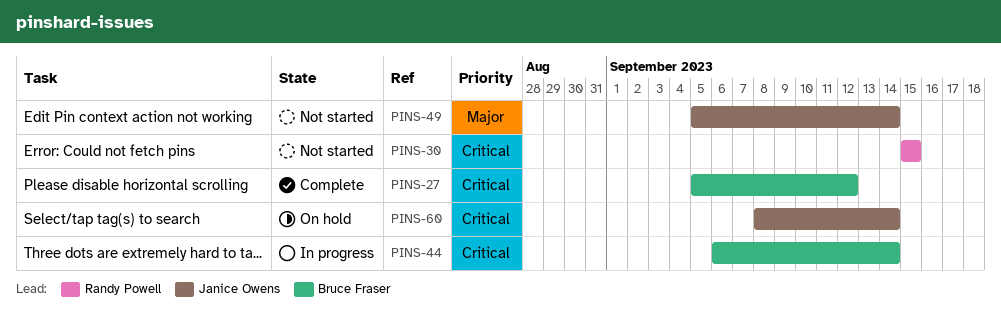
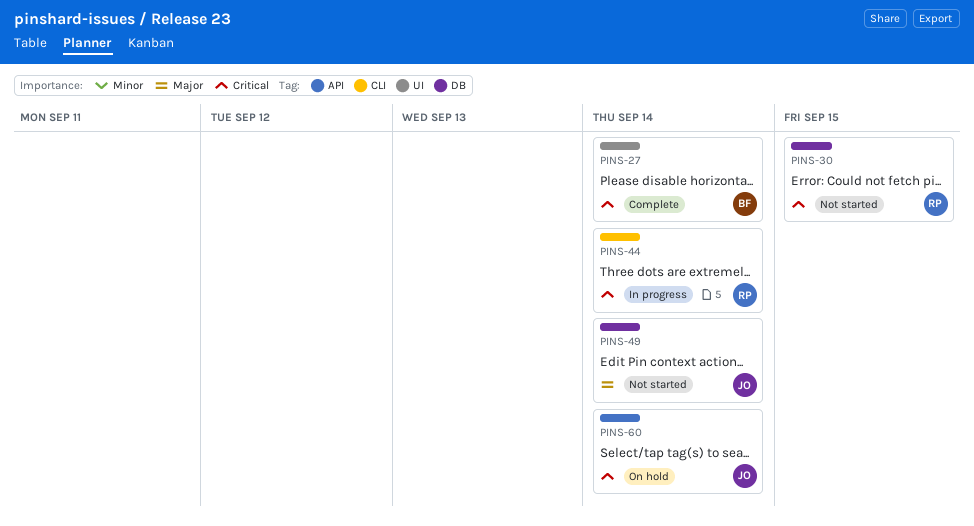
PINS-27, due: Sep 12 -> Sep 14
PINS-44, owner: Bruce Fraser -> Randy Powell

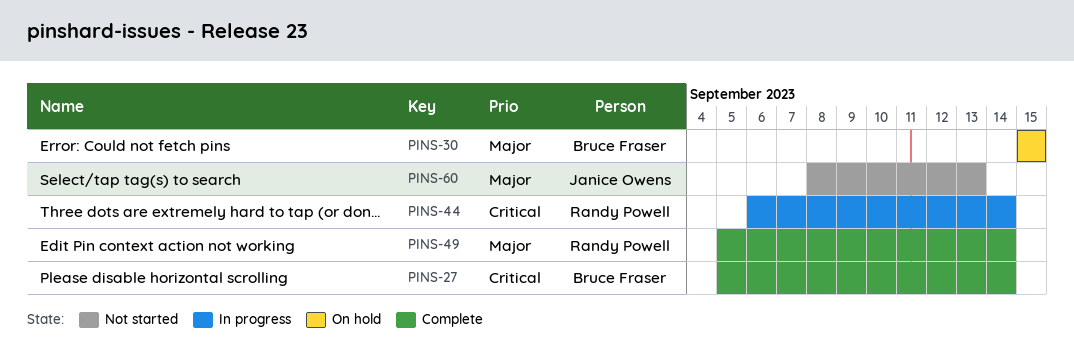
PINS-30, status: Not started -> On hold
PINS-30, owner: Randy Powell -> Bruce Fraser
PINS-30, priority: Critical -> Major
PINS-49, status: Not started -> Complete
PINS-49, owner: Janice Owens -> Randy Powell
PINS-60, status: On hold -> Not started
PINS-60, priority: Critical -> Major
PINS-60, due: Sep 14 -> Sep 13

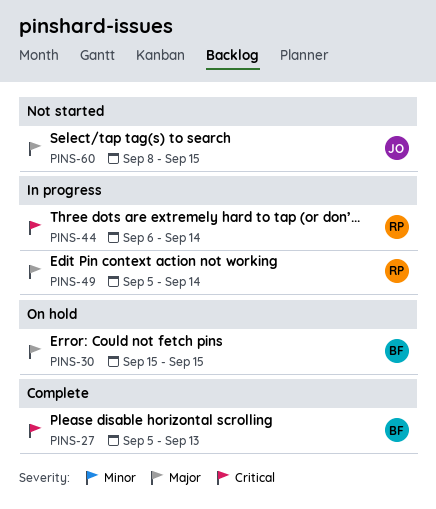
PINS-27, due: Sep 14 -> Sep 13
PINS-49, status: Complete -> In progress
PINS-60, due: Sep 13 -> Sep 15

